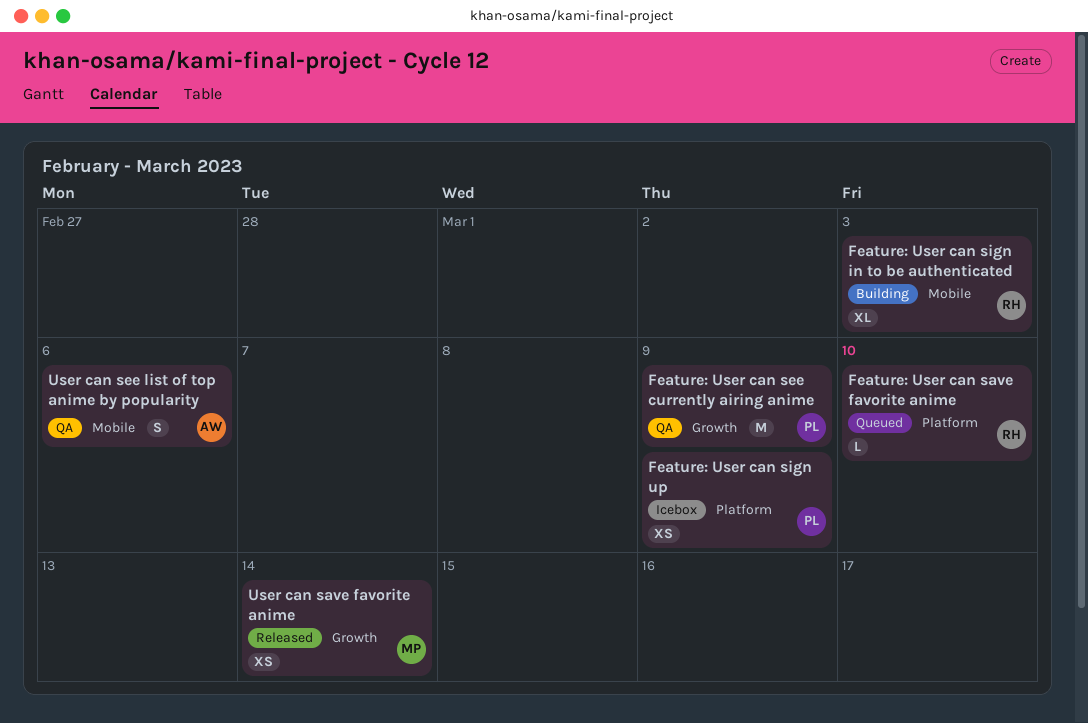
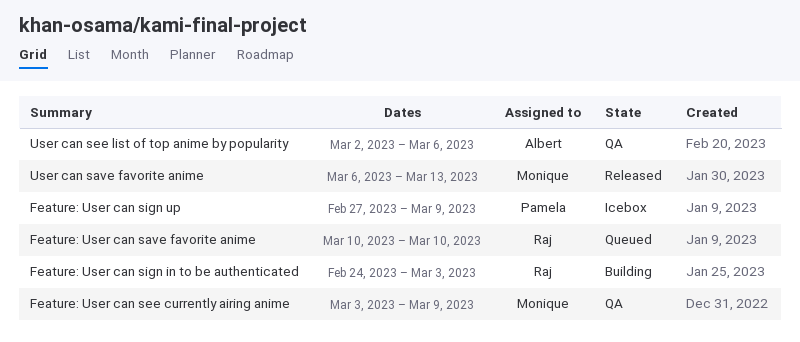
Feature: User can see currently airing anime, owner: Pamela -> Monique
User can save favorite anime, due: Mar 14 -> Mar 13

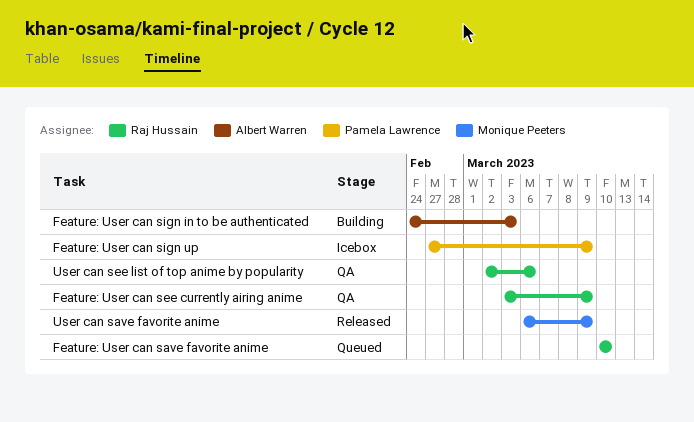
Feature: User can see currently airing anime, owner: Monique Peeters -> Raj Hussain
Feature: User can sign in to be authenticated, owner: Raj Hussain -> Albert Warren
User can save favorite anime, due: Mar 13 -> Mar 9
User can see list of top anime by popularity, owner: Albert Warren -> Raj Hussain

